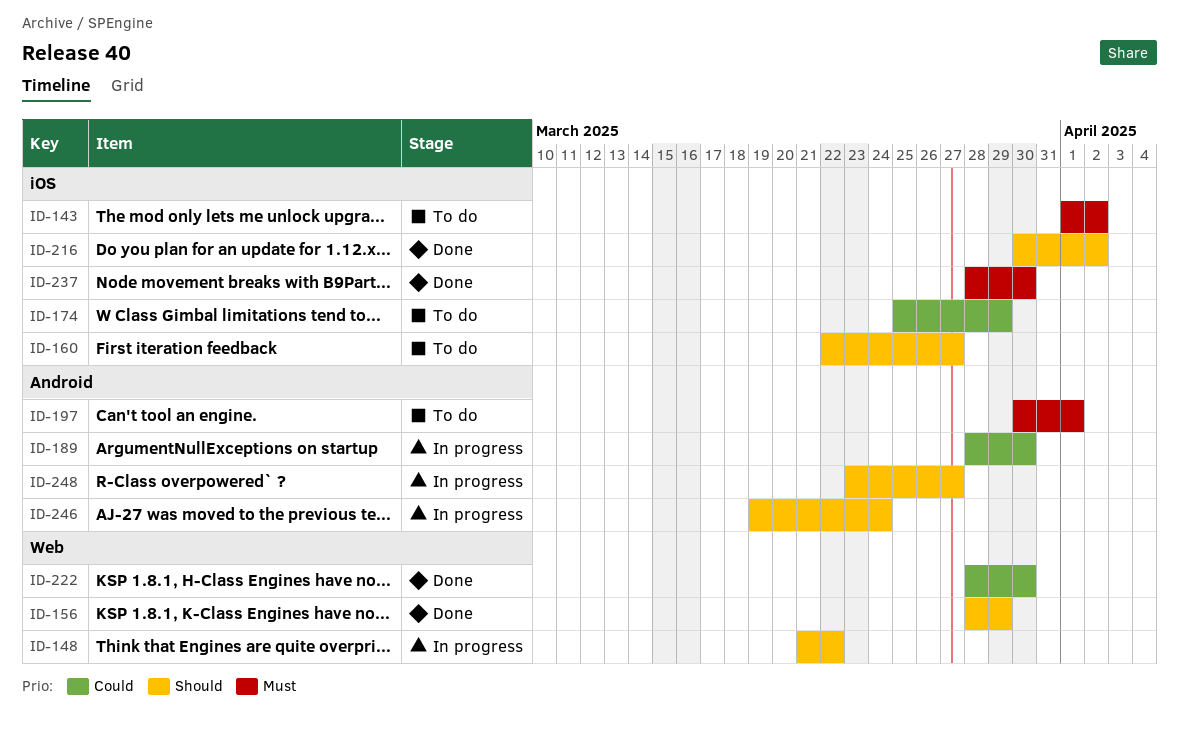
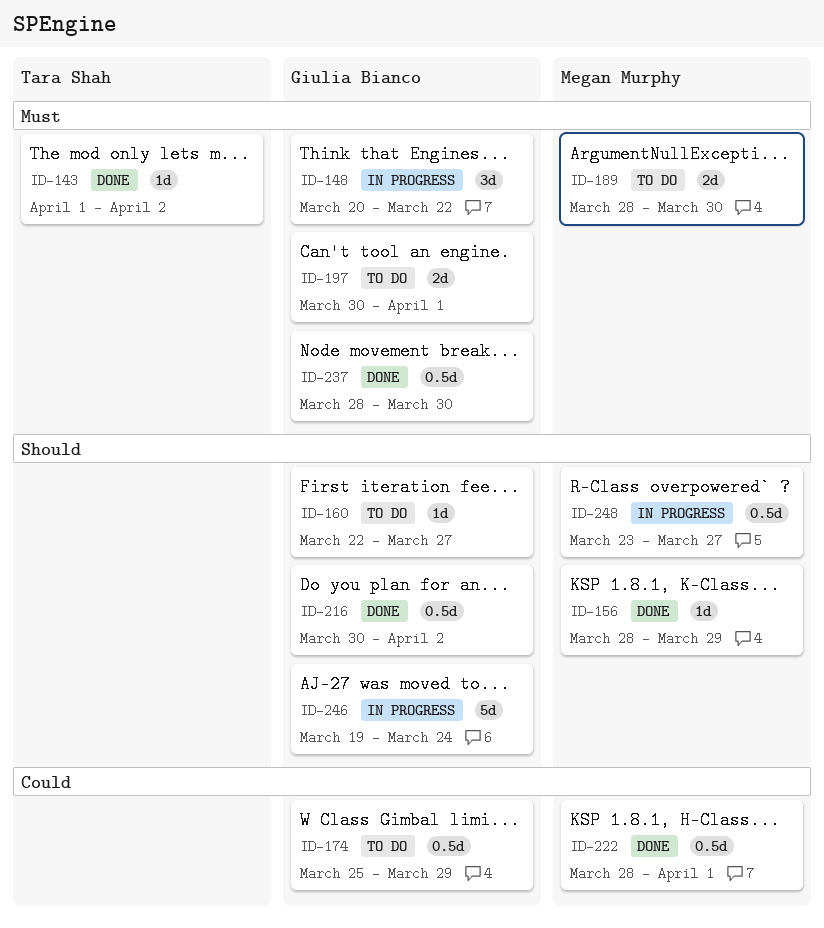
ID-143, status: To do -> Done
ID-148, priority: Should -> Must
ID-148, start: Mar 21 -> Mar 20
ID-189, status: In progress -> To do
ID-189, priority: Could -> Must
ID-222, due: Mar 30 -> Apr 1

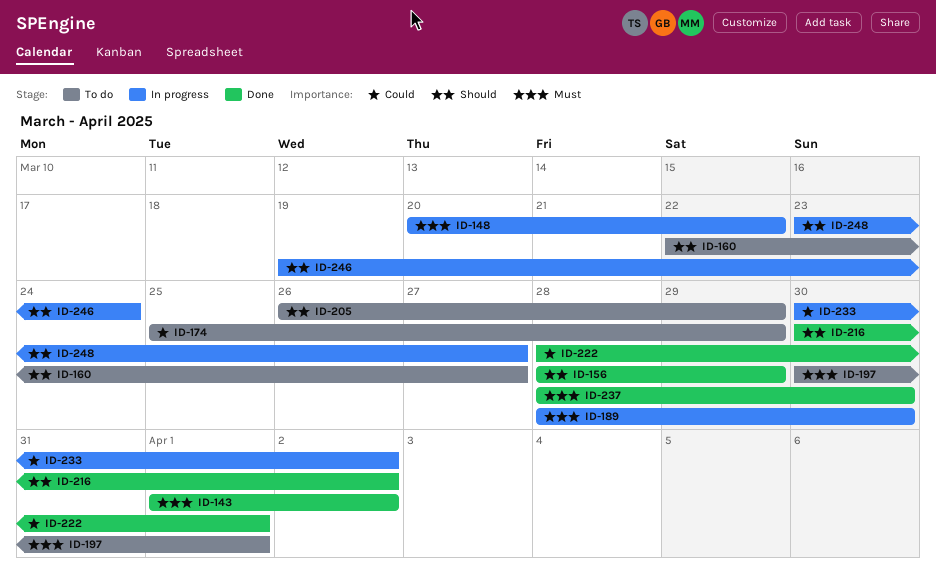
ID-189, status: To do -> In progress
ID-205: none -> present
ID-233: none -> present

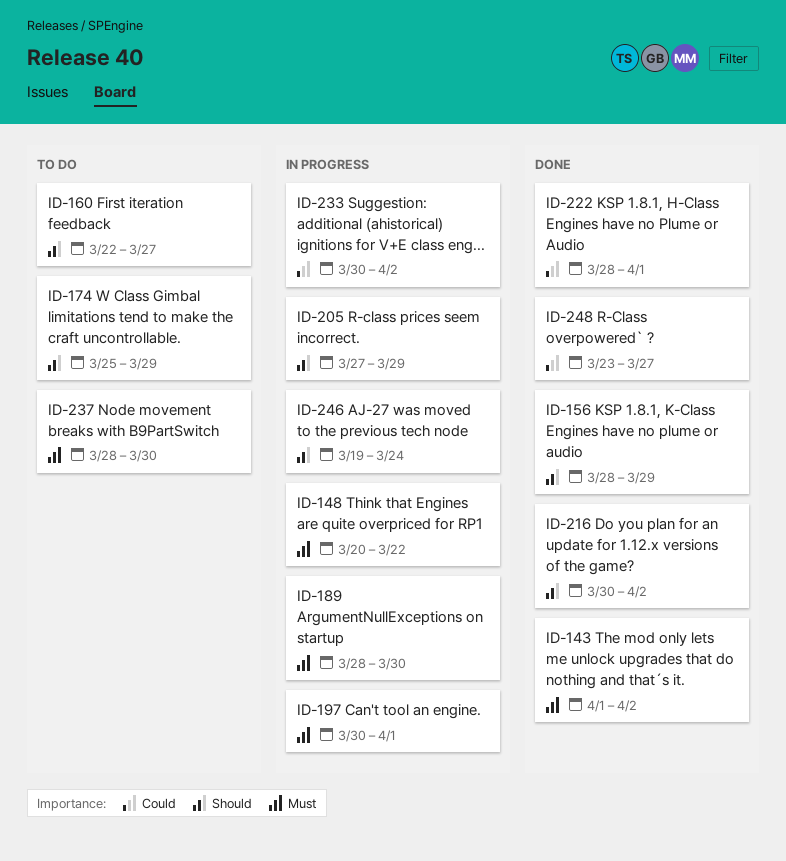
ID-174, priority: Could -> Should
ID-197, status: To do -> In progress
ID-205, status: To do -> In progress
ID-205, start: Mar 26 -> Mar 27
ID-237, status: Done -> To do
ID-248, status: In progress -> Done
ID-248, priority: Should -> Could

